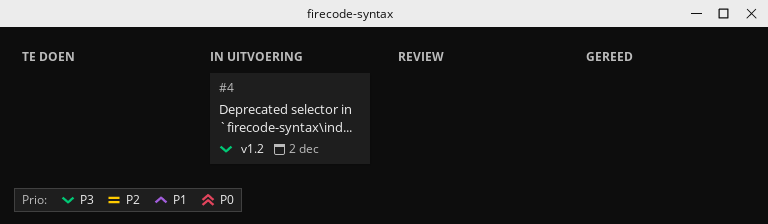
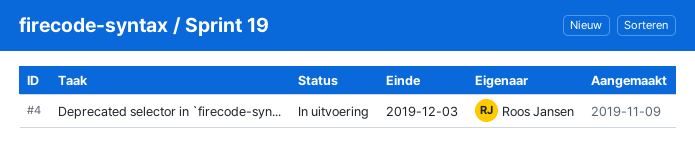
#4, due: Dec 2 -> Dec 3

